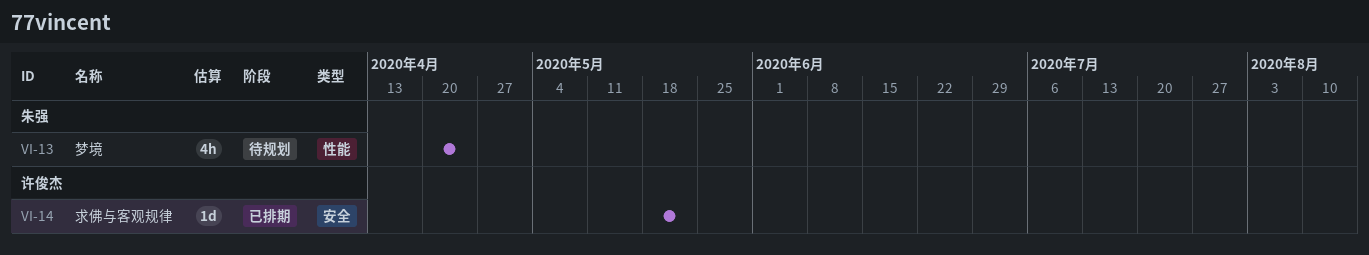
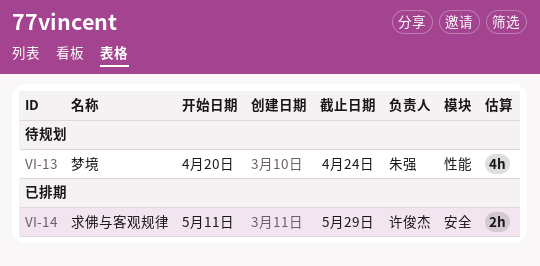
VI-14, estimate: 1d -> 2h
VI-14, start: May 18 -> May 11
VI-14, due: May 22 -> May 29

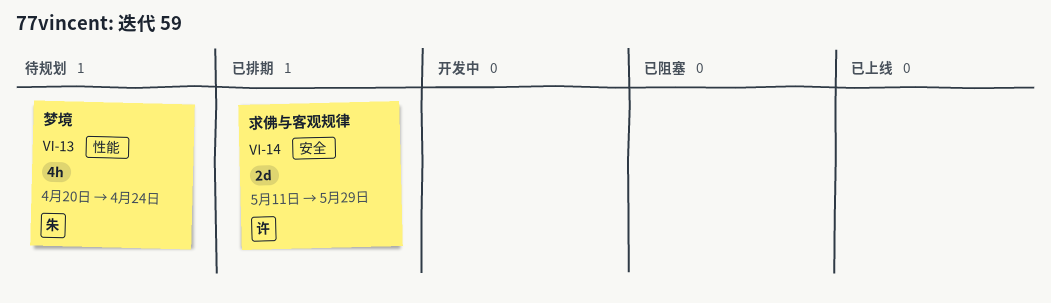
VI-14, estimate: 2h -> 2d

